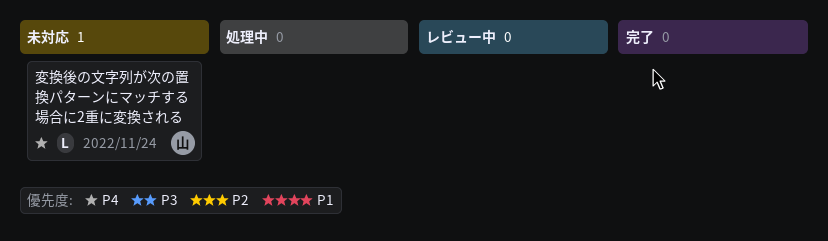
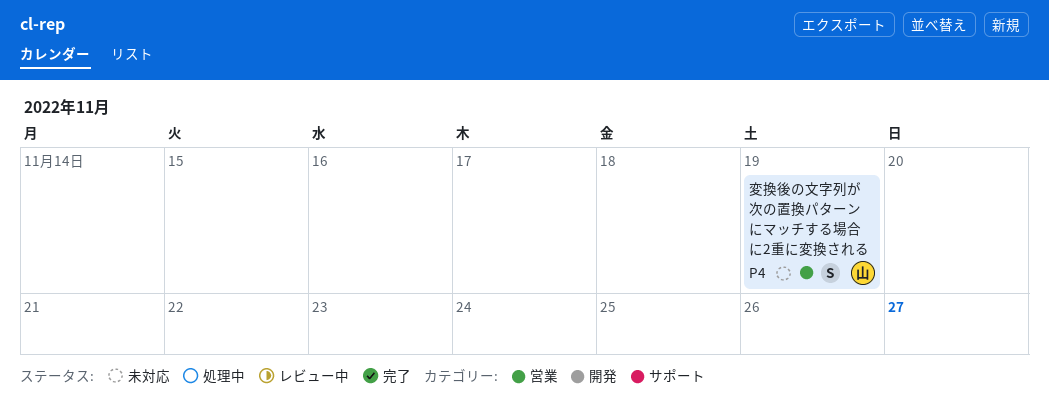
変換後の文字列が次の置換パターンにマッチする場合に2重に変換される, estimate: L -> S
変換後の文字列が次の置換パターンにマッチする場合に2重に変換される, due: Nov 24 -> Nov 19

